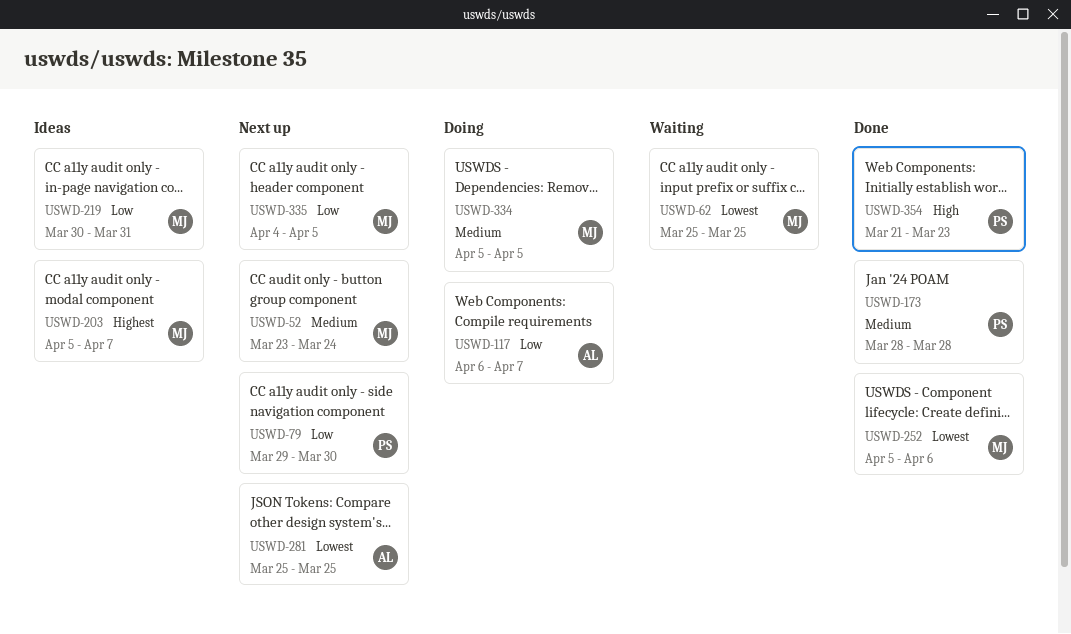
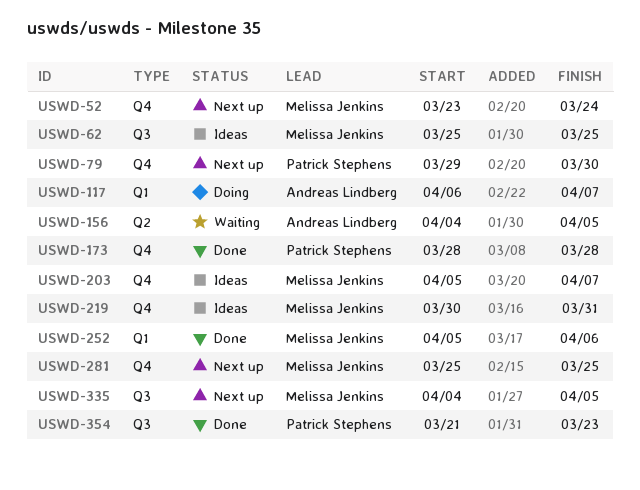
USWD-62, status: Waiting -> Ideas
USWD-156: none -> present
USWD-281, owner: Andreas Lindberg -> Melissa Jenkins
USWD-334: present -> none

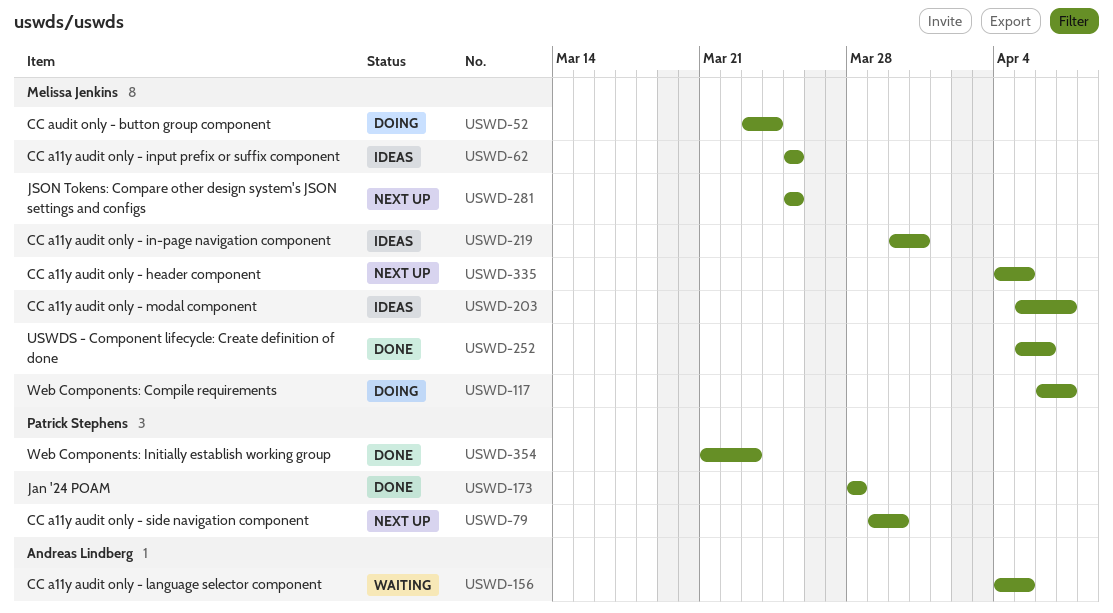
USWD-52, status: Next up -> Doing
USWD-117, owner: Andreas Lindberg -> Melissa Jenkins

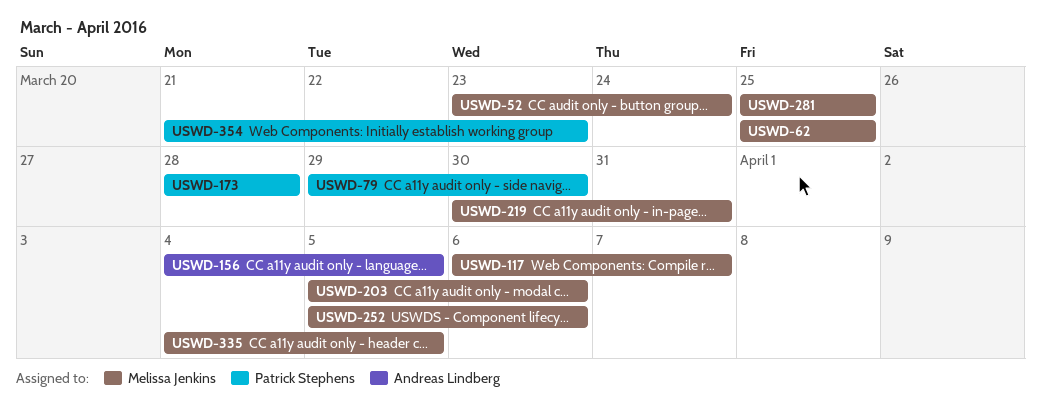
USWD-203, due: Apr 7 -> Apr 6

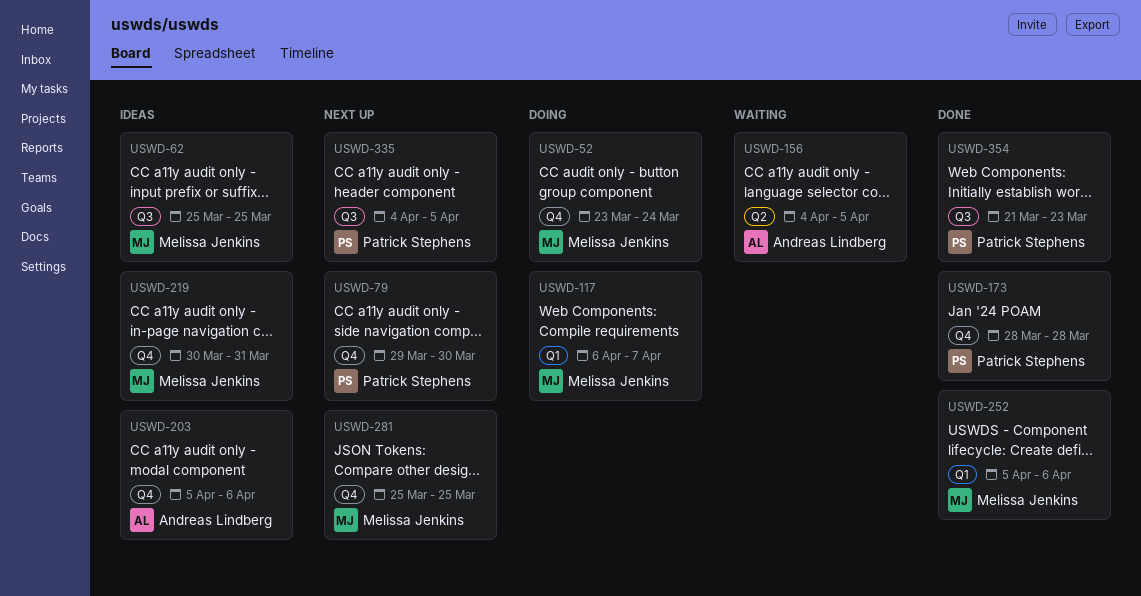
USWD-203, owner: Melissa Jenkins -> Andreas Lindberg
USWD-335, owner: Melissa Jenkins -> Patrick Stephens

